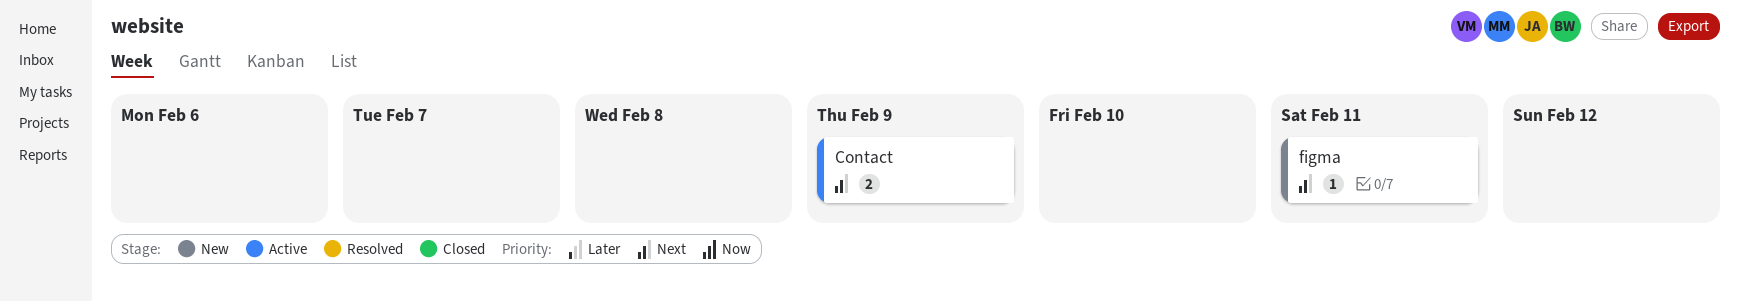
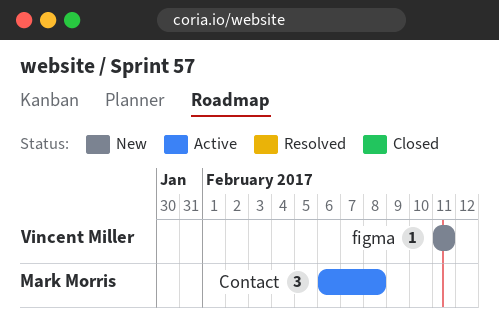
Contact, estimate: 2 -> 3
Contact, due: Feb 9 -> Feb 8

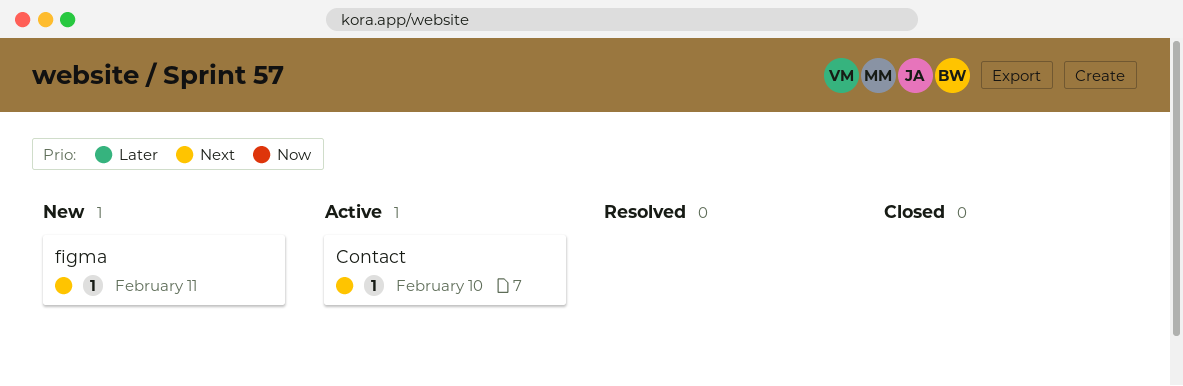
Contact, estimate: 3 -> 1
Contact, due: Feb 8 -> Feb 10

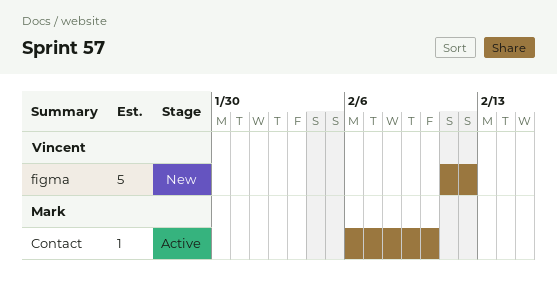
figma, estimate: 1 -> 5
figma, due: Feb 11 -> Feb 12

